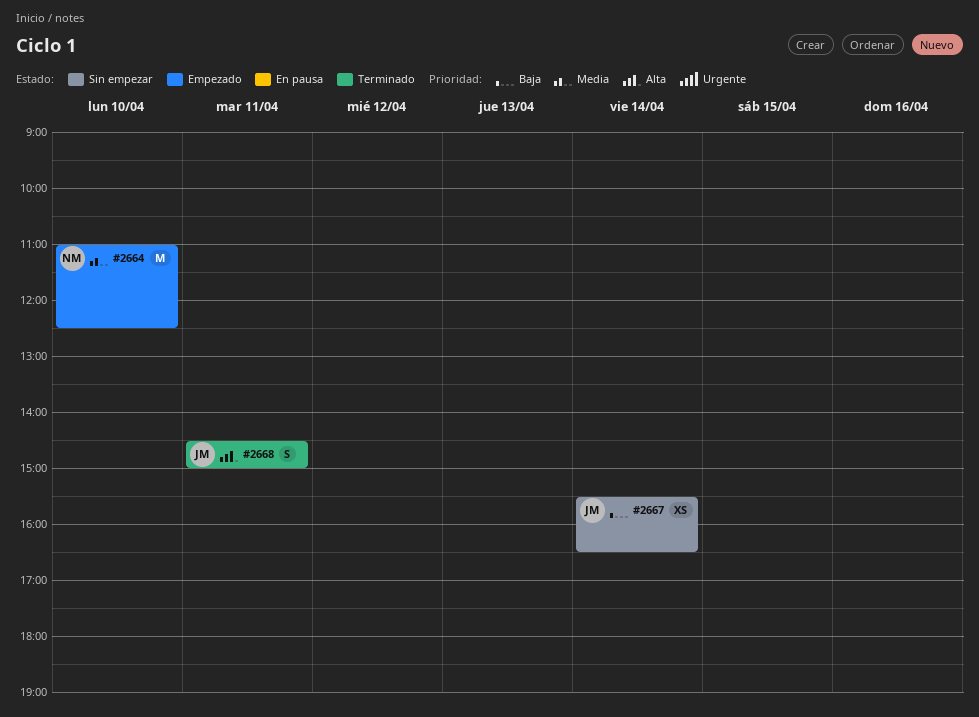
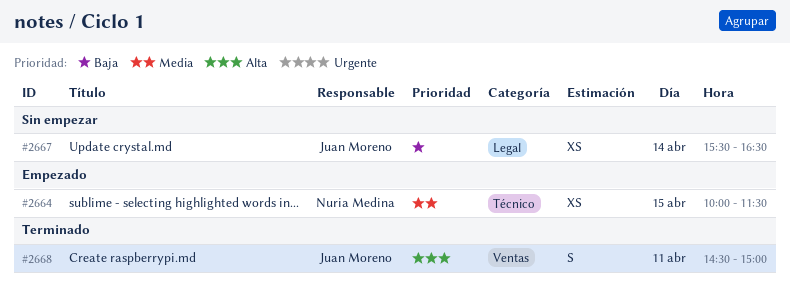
#2664, estimate: M -> XS
#2664, day: Apr 10 -> Apr 15
#2664, begins: 11:00 -> 10:00
#2664, ends: 12:30 -> 11:30

